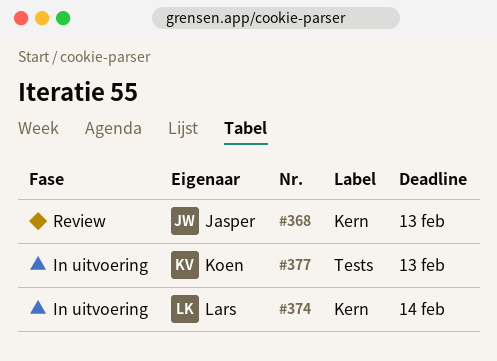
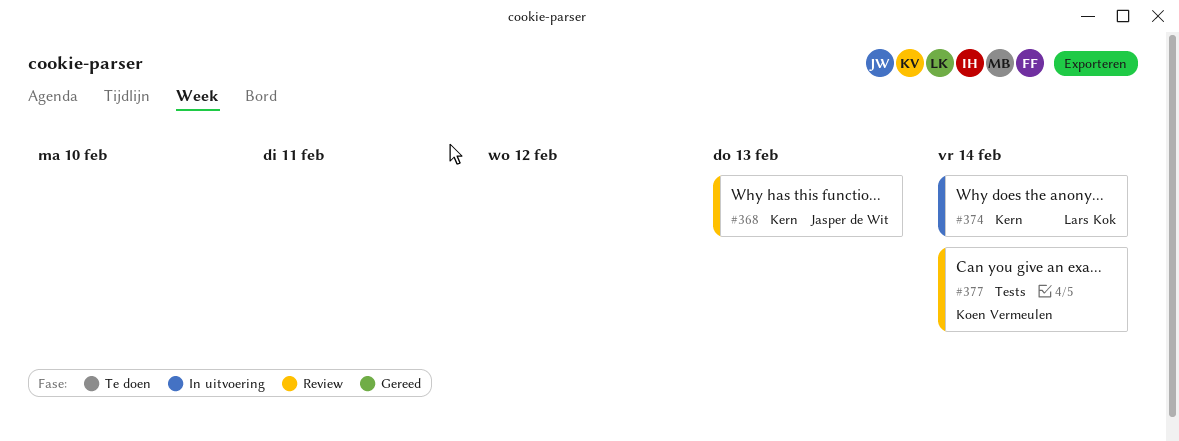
#377, status: In uitvoering -> Review
#377, due: Feb 13 -> Feb 14

